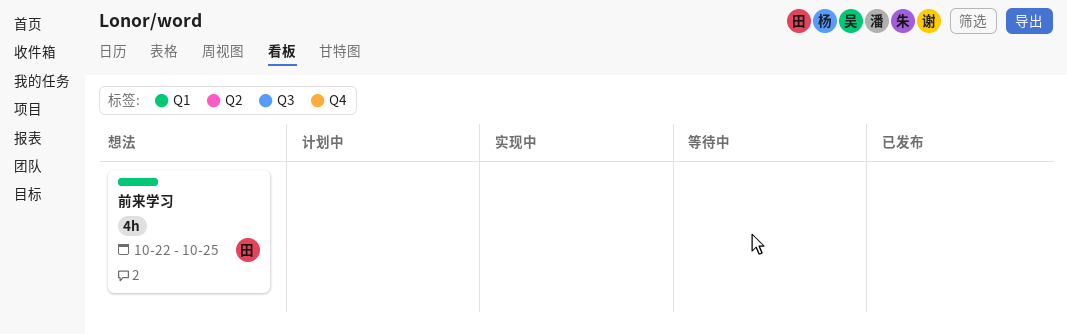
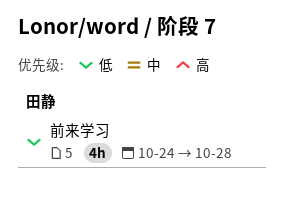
前来学习, start: Oct 22 -> Oct 24
前来学习, due: Oct 25 -> Oct 28

